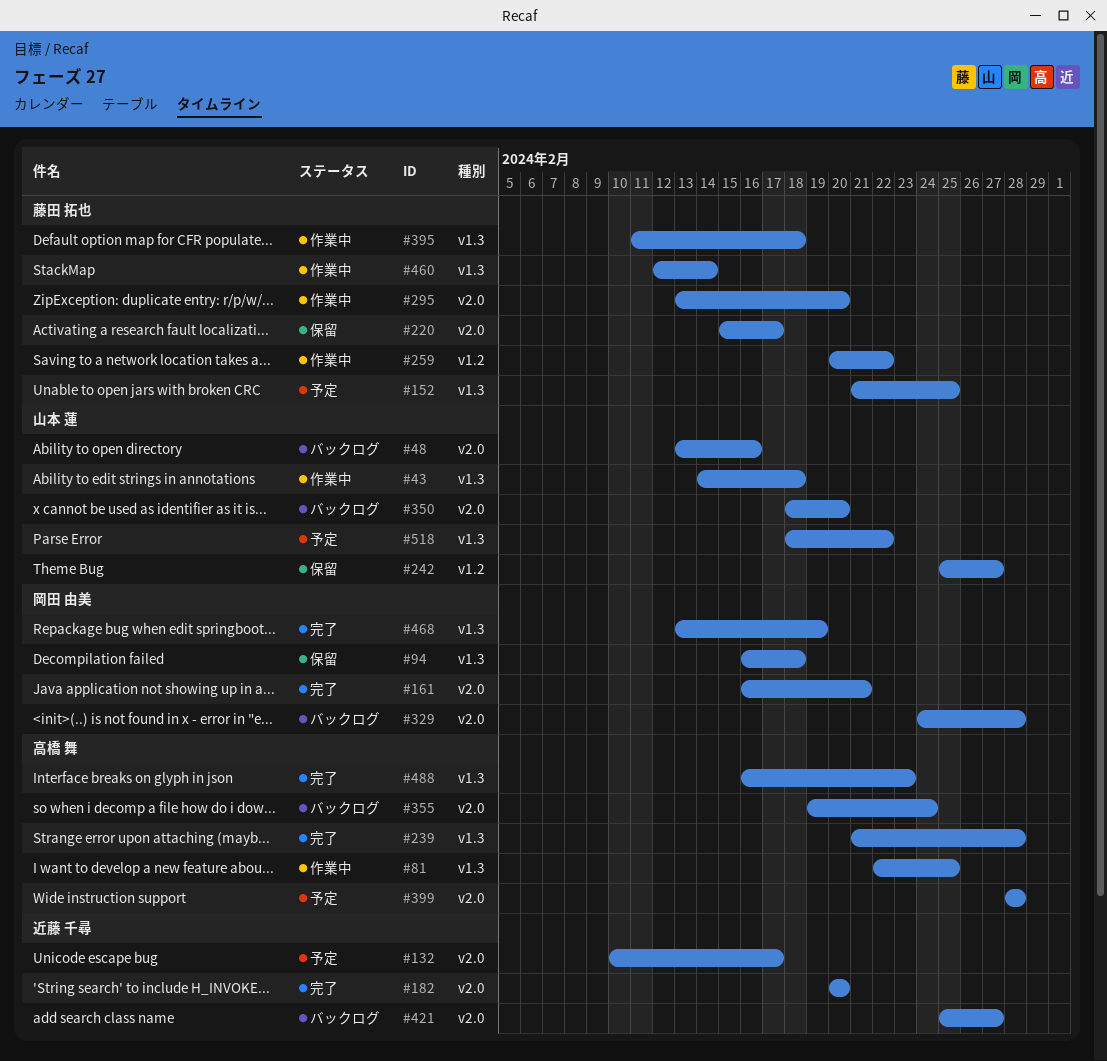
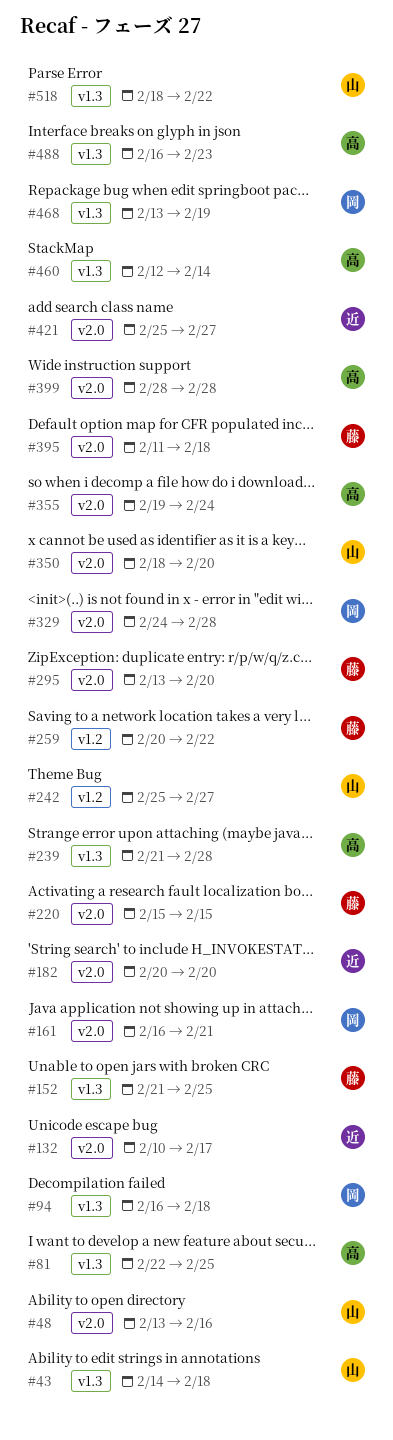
#220, due: Feb 17 -> Feb 15
#395, label: v1.3 -> v2.0
#460, owner: 藤田 拓也 -> 高橋 舞

